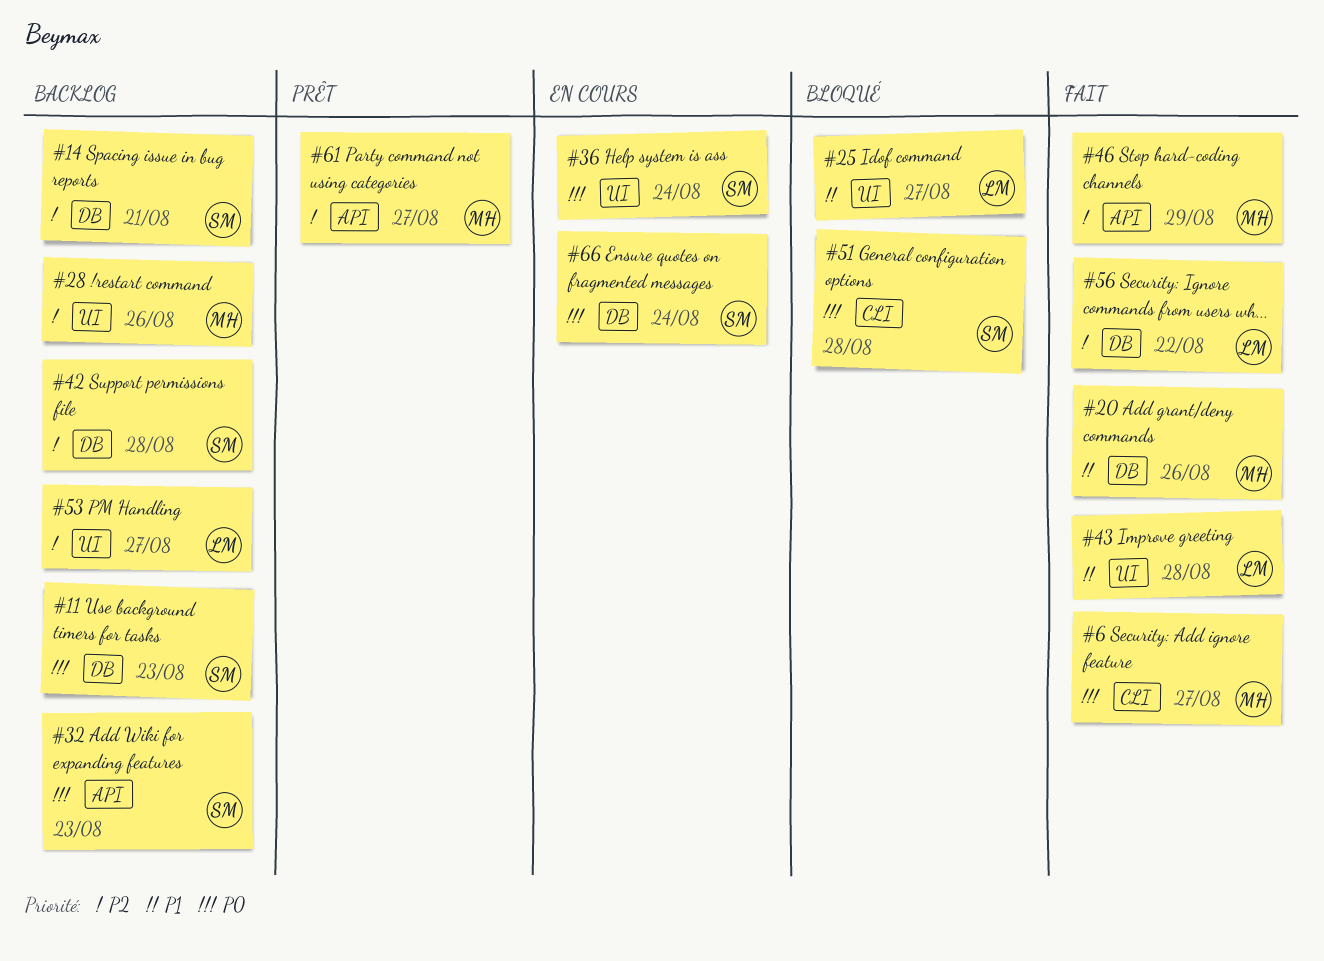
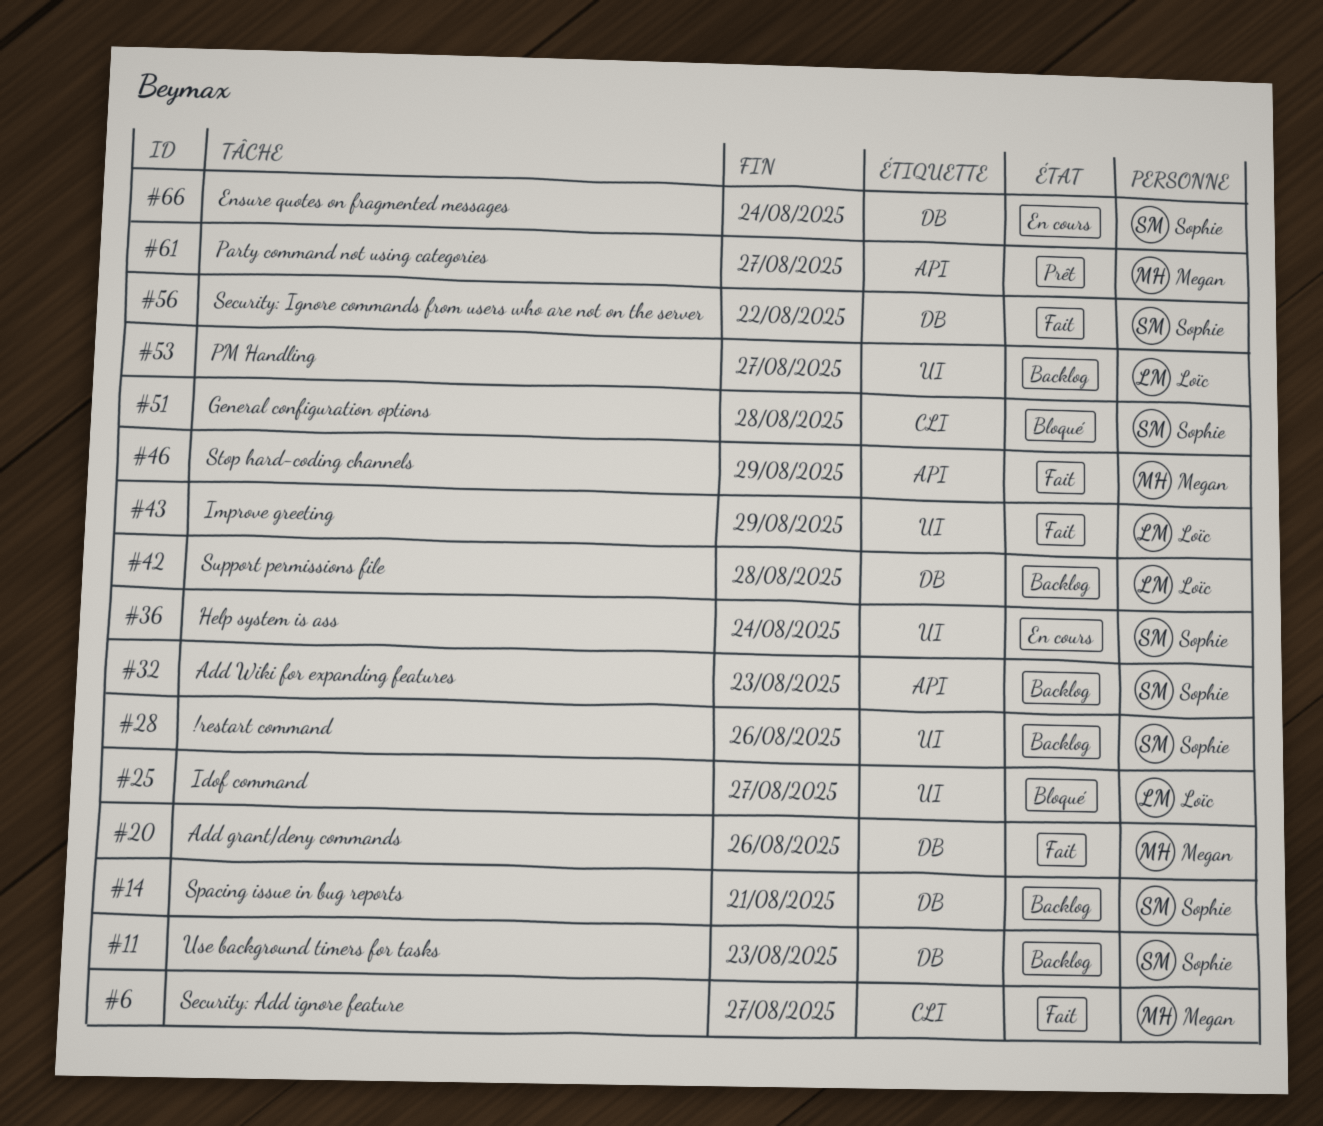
#28, owner: Megan -> Sophie
#42, owner: Sophie -> Loïc
#43, due: Aug 28 -> Aug 29
#56, owner: Loïc -> Sophie

